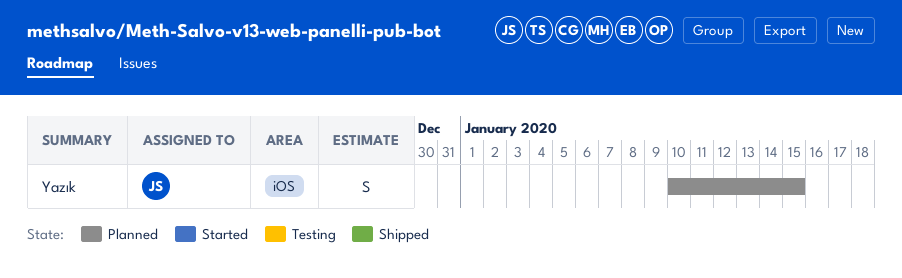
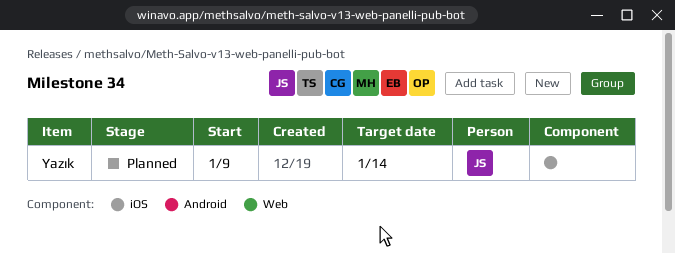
Yazık, start: Jan 10 -> Jan 9
Yazık, due: Jan 15 -> Jan 14

